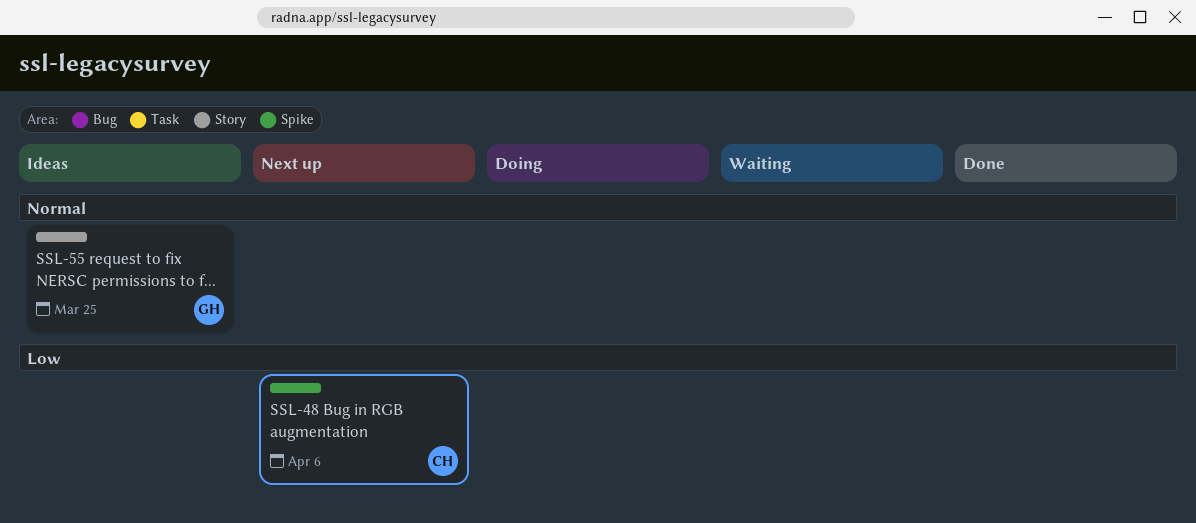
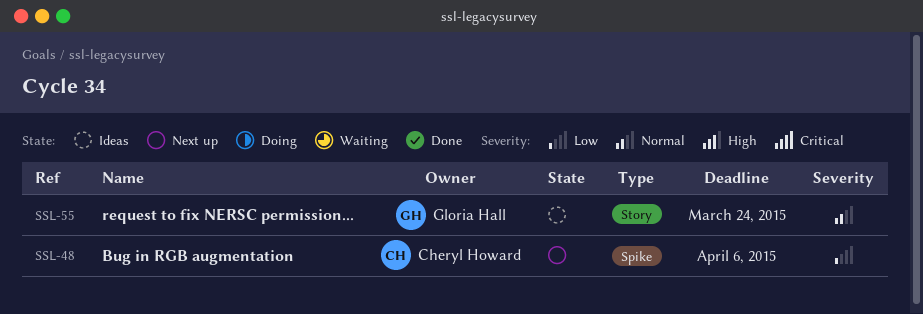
SSL-55, due: Mar 25 -> Mar 24

